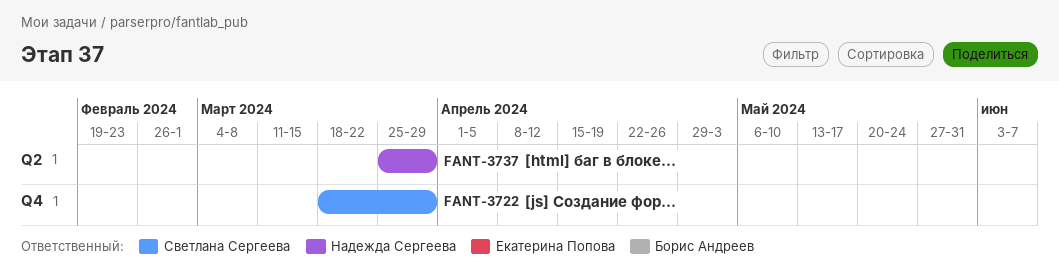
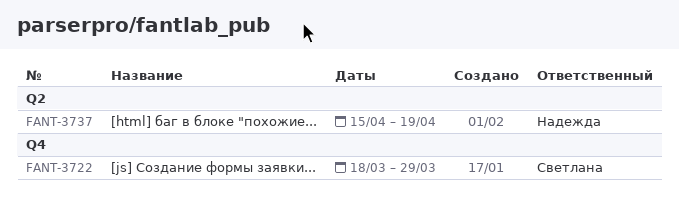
FANT-3737, start: Mar 25 -> Apr 15
FANT-3737, due: Mar 29 -> Apr 19

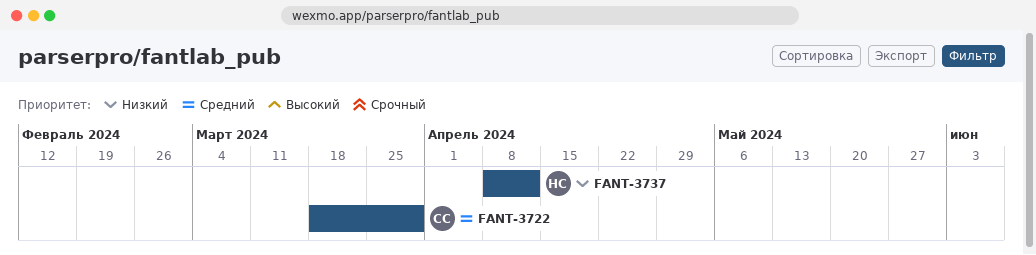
FANT-3737, start: Apr 15 -> Apr 8
FANT-3737, due: Apr 19 -> Apr 12

